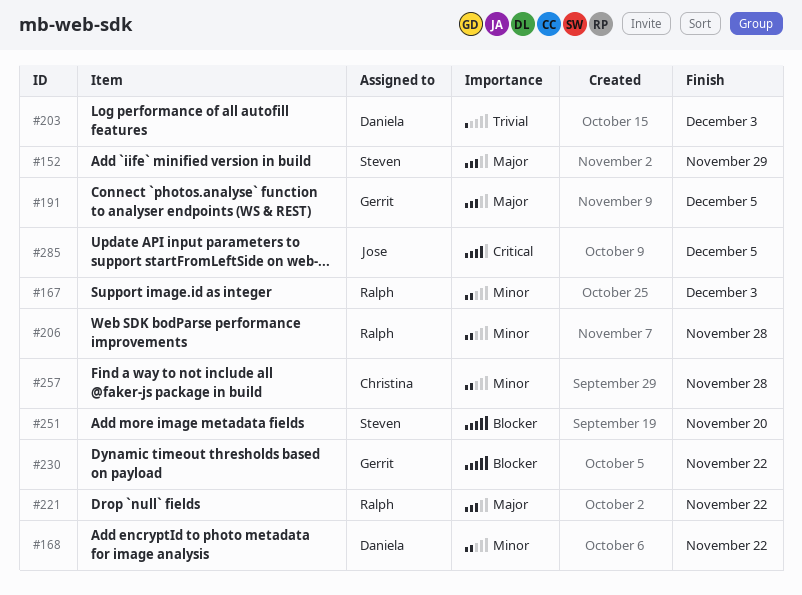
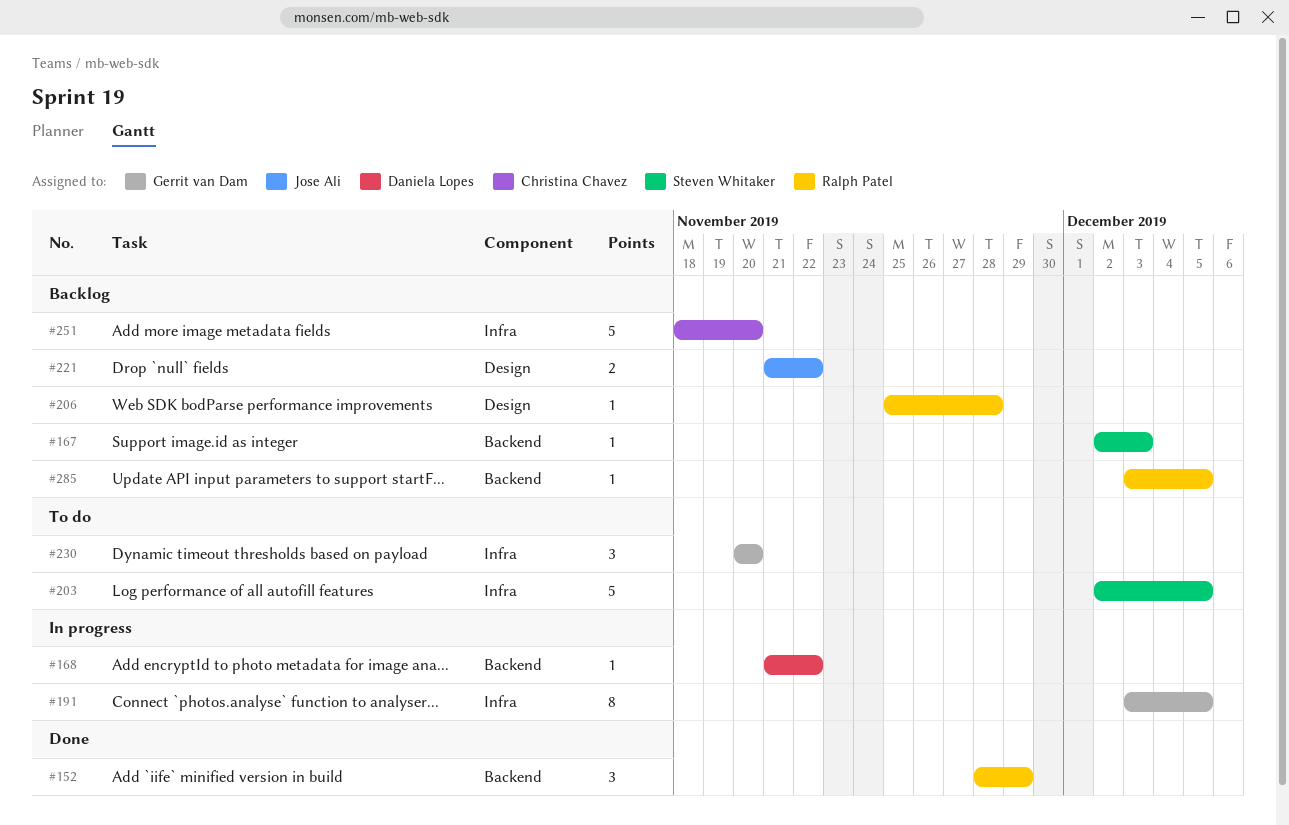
#152, owner: Steven Whitaker -> Ralph Patel
#167, owner: Ralph Patel -> Steven Whitaker
#203, owner: Daniela Lopes -> Steven Whitaker
#203, due: Dec 3 -> Dec 5
#221, owner: Ralph Patel -> Jose Ali
#230, due: Nov 22 -> Nov 20
#251, owner: Steven Whitaker -> Christina Chavez
#257: present -> none
#285, owner: Jose Ali -> Ralph Patel

